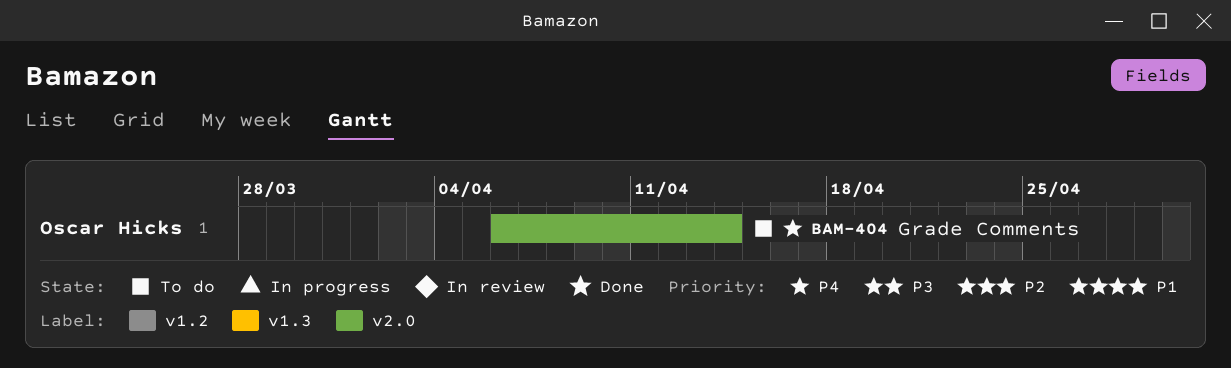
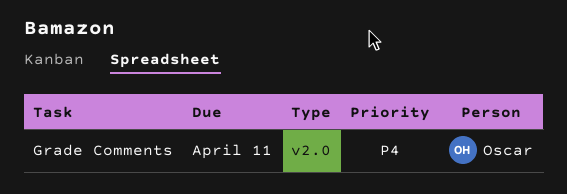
Grade Comments, due: Apr 14 -> Apr 11

